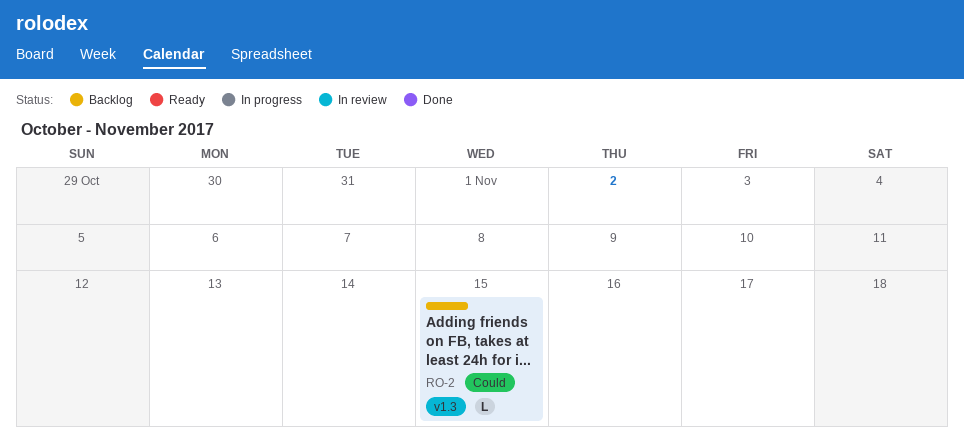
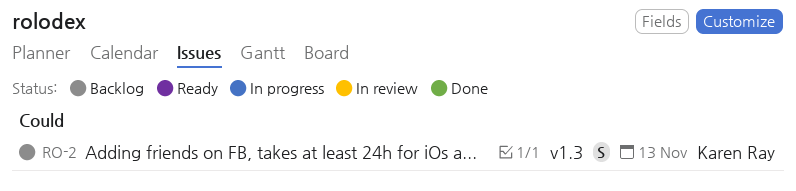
RO-2, estimate: L -> S
RO-2, due: Nov 15 -> Nov 13

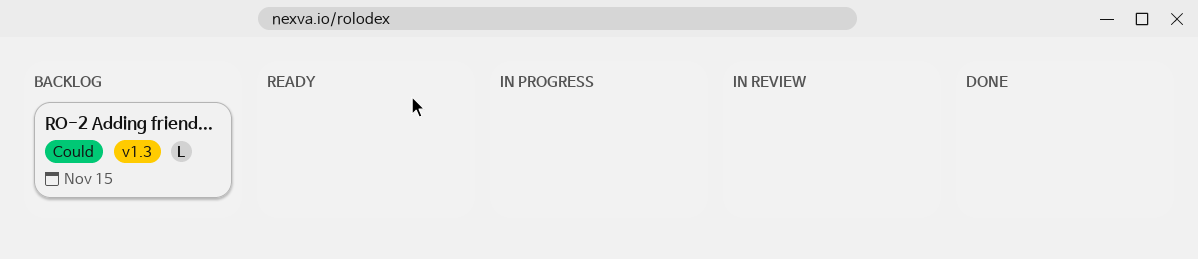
RO-2, estimate: S -> L
RO-2, due: Nov 13 -> Nov 15

